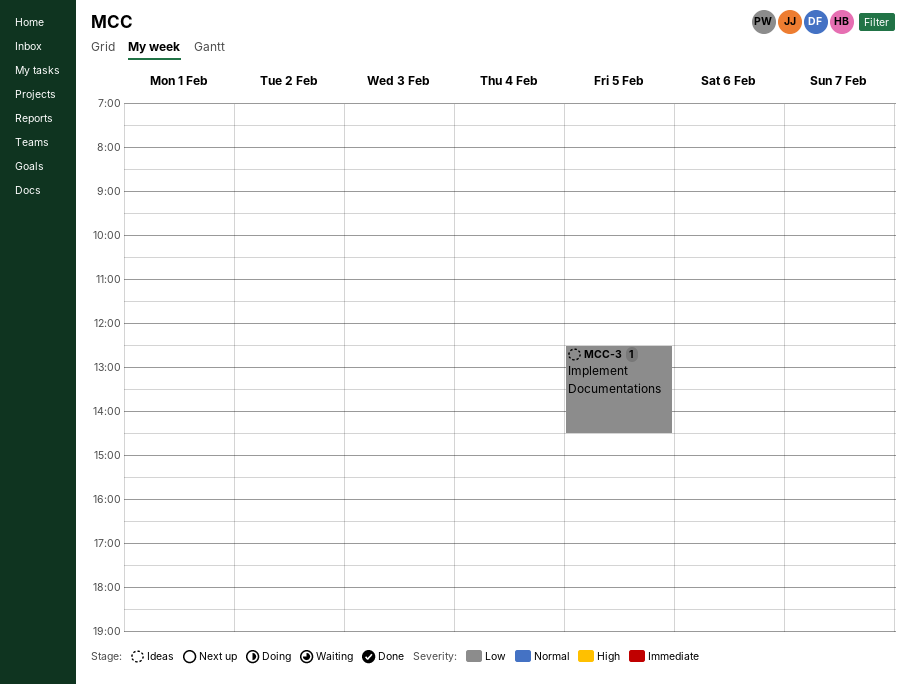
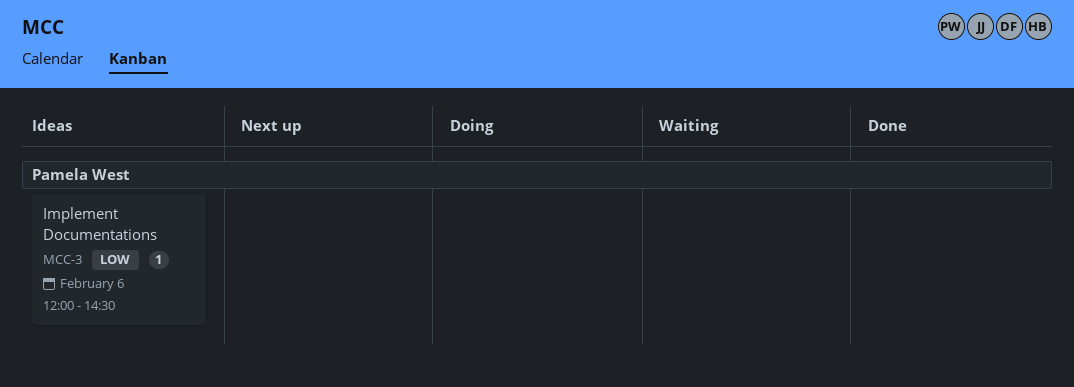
MCC-3, day: Feb 5 -> Feb 6
MCC-3, begins: 12:30 -> 12:00

